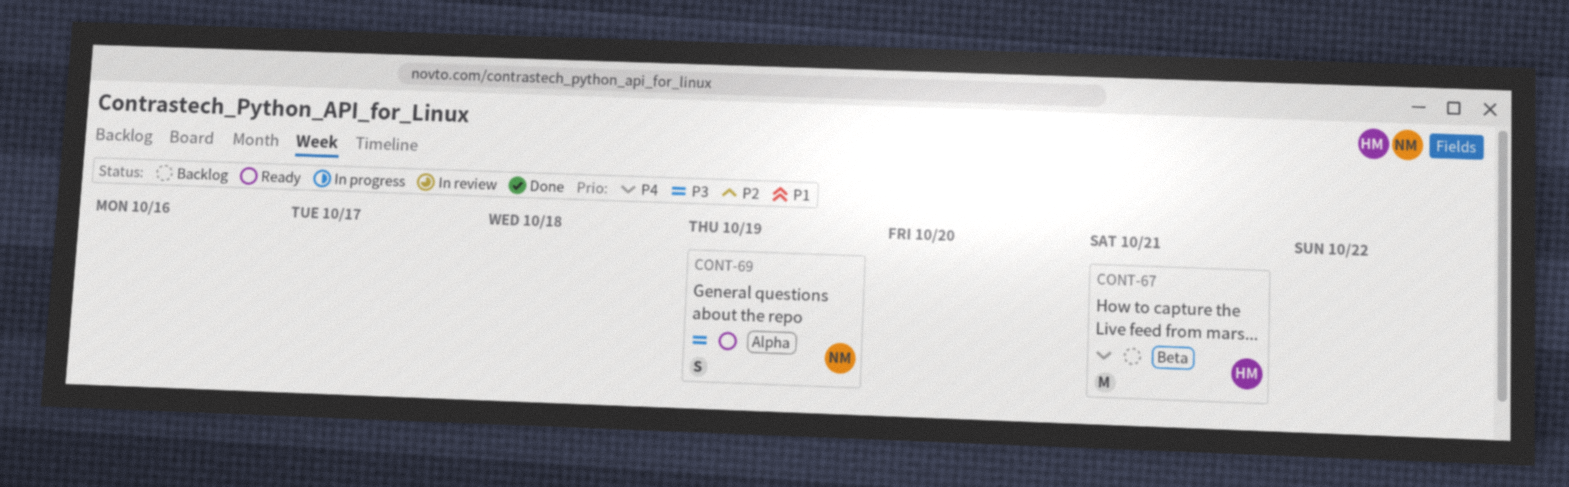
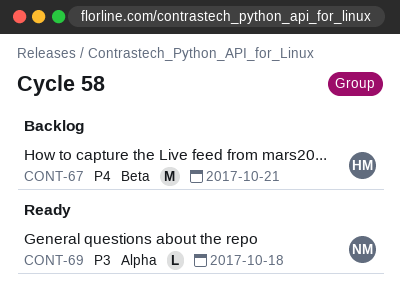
CONT-69, estimate: S -> L
CONT-69, due: Oct 19 -> Oct 18

